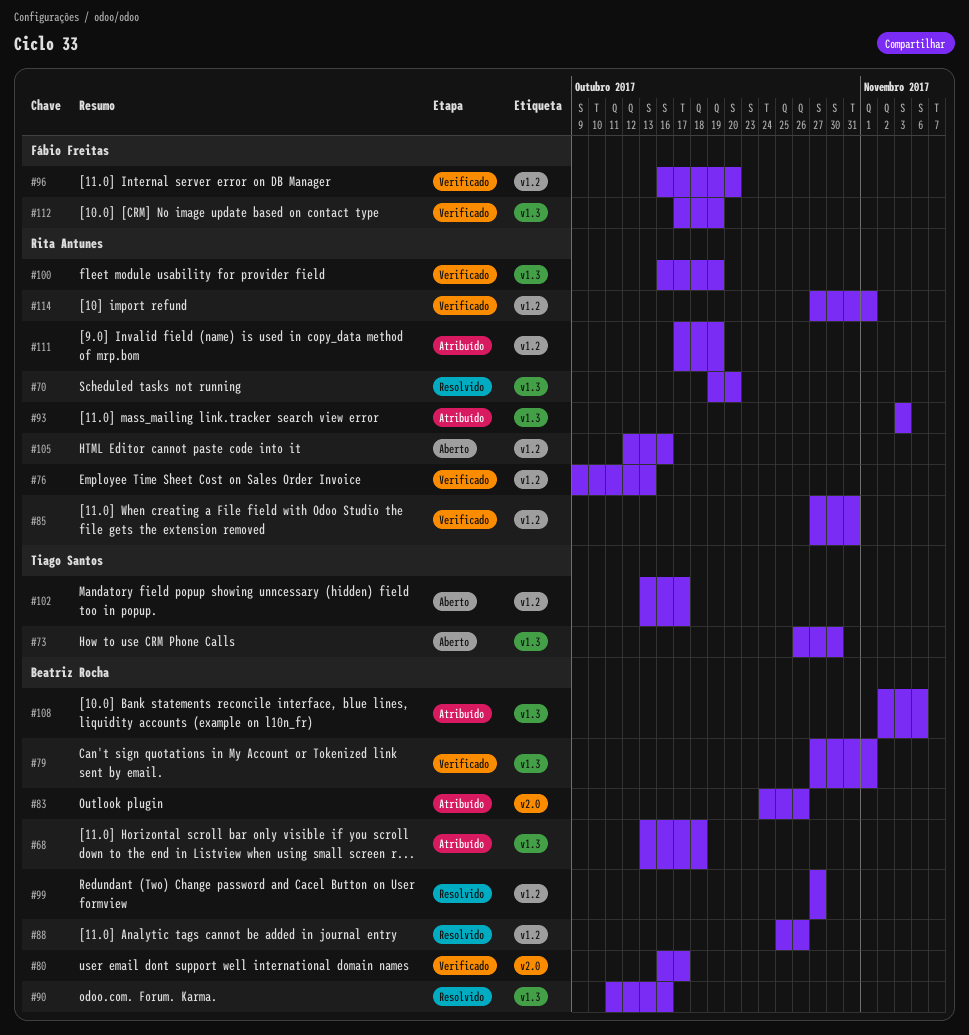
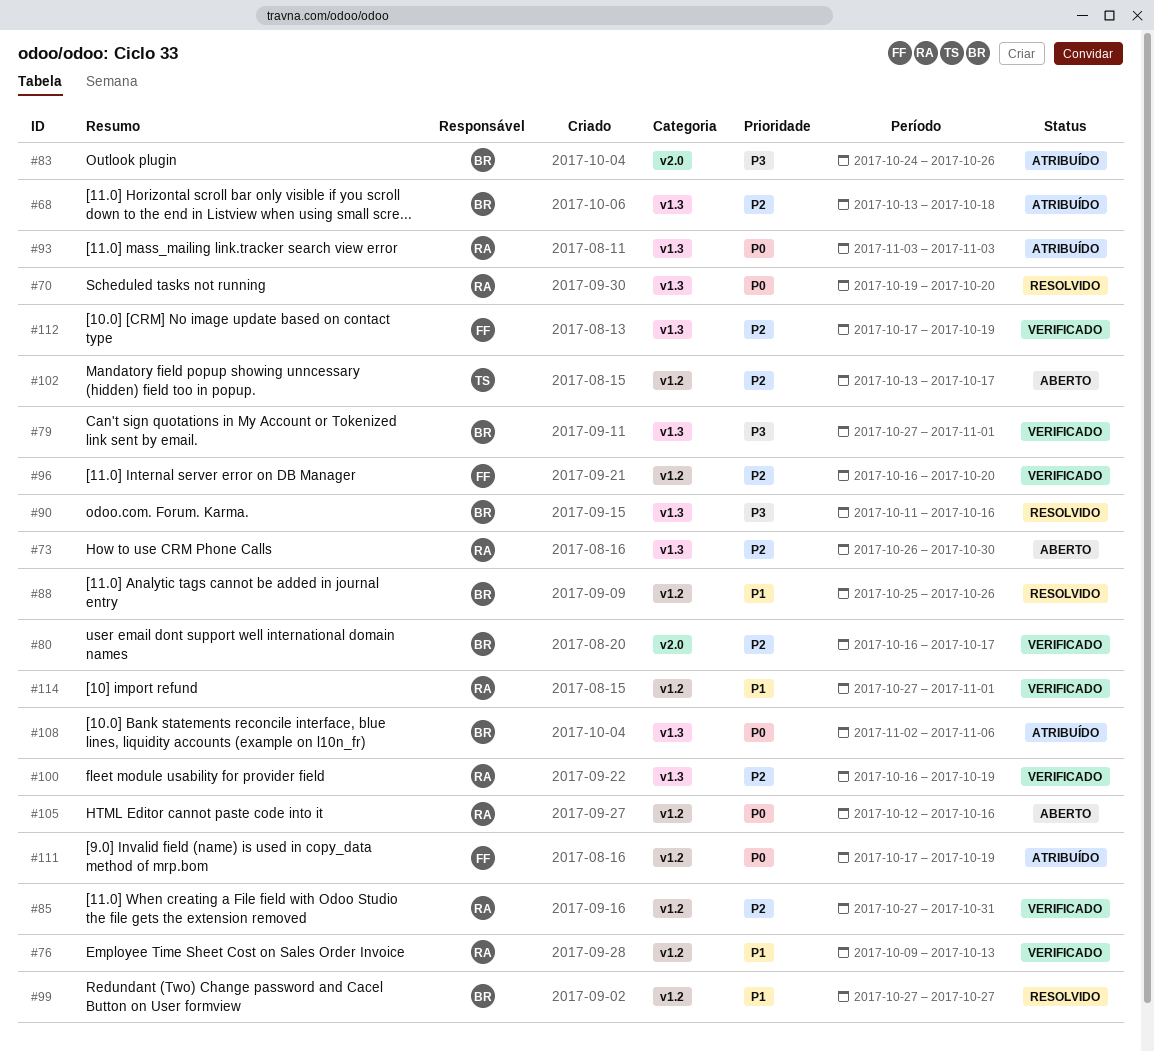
#73, owner: Tiago Santos -> Rita Antunes
#111, owner: Rita Antunes -> Fábio Freitas

